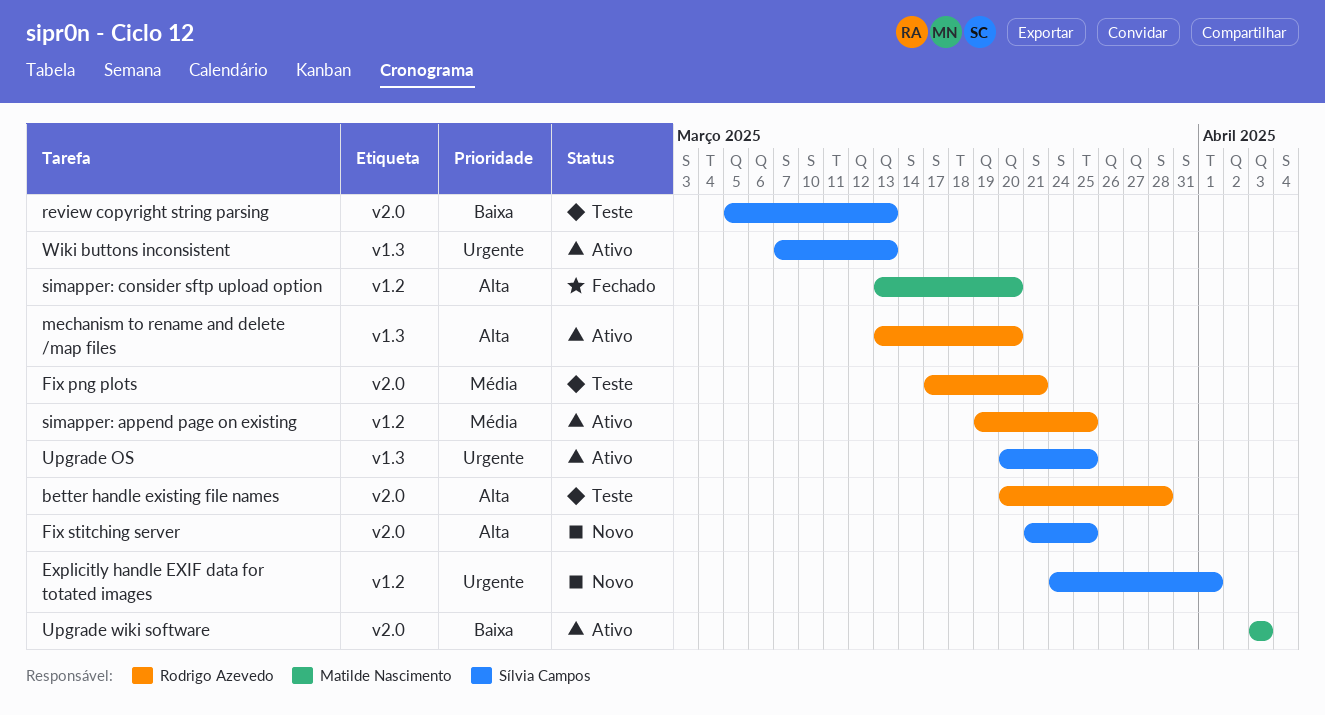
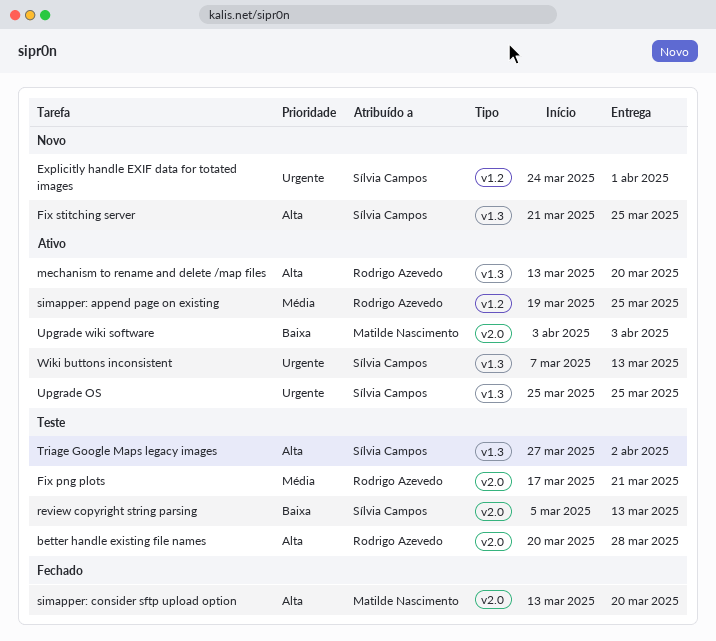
Fix stitching server, label: v2.0 -> v1.3
simapper: consider sftp upload option, label: v1.2 -> v2.0
Triage Google Maps legacy images: none -> present
Upgrade OS, start: Mar 20 -> Mar 25

